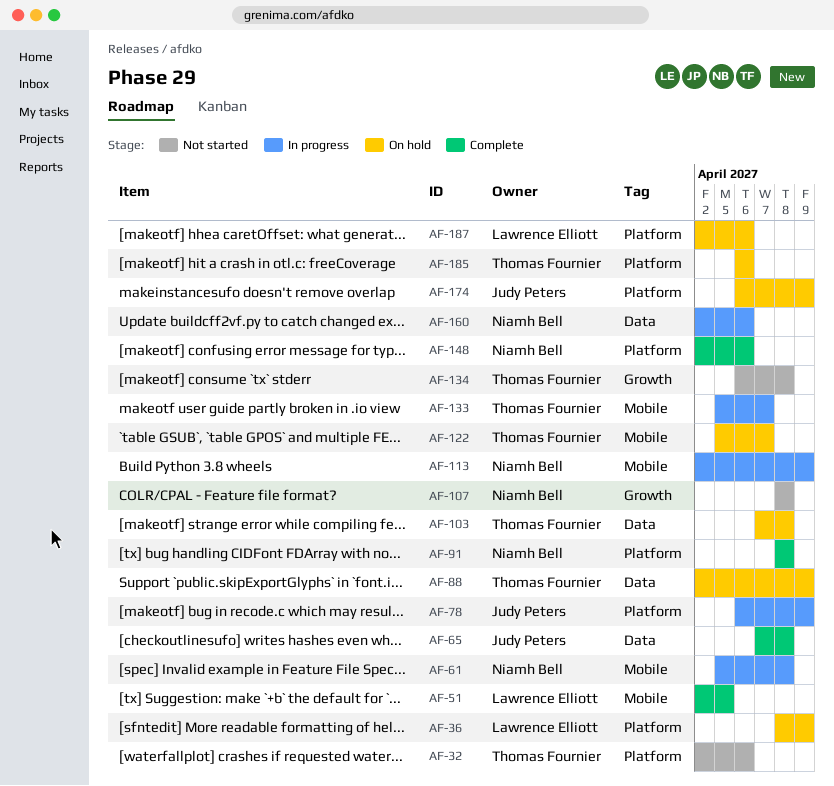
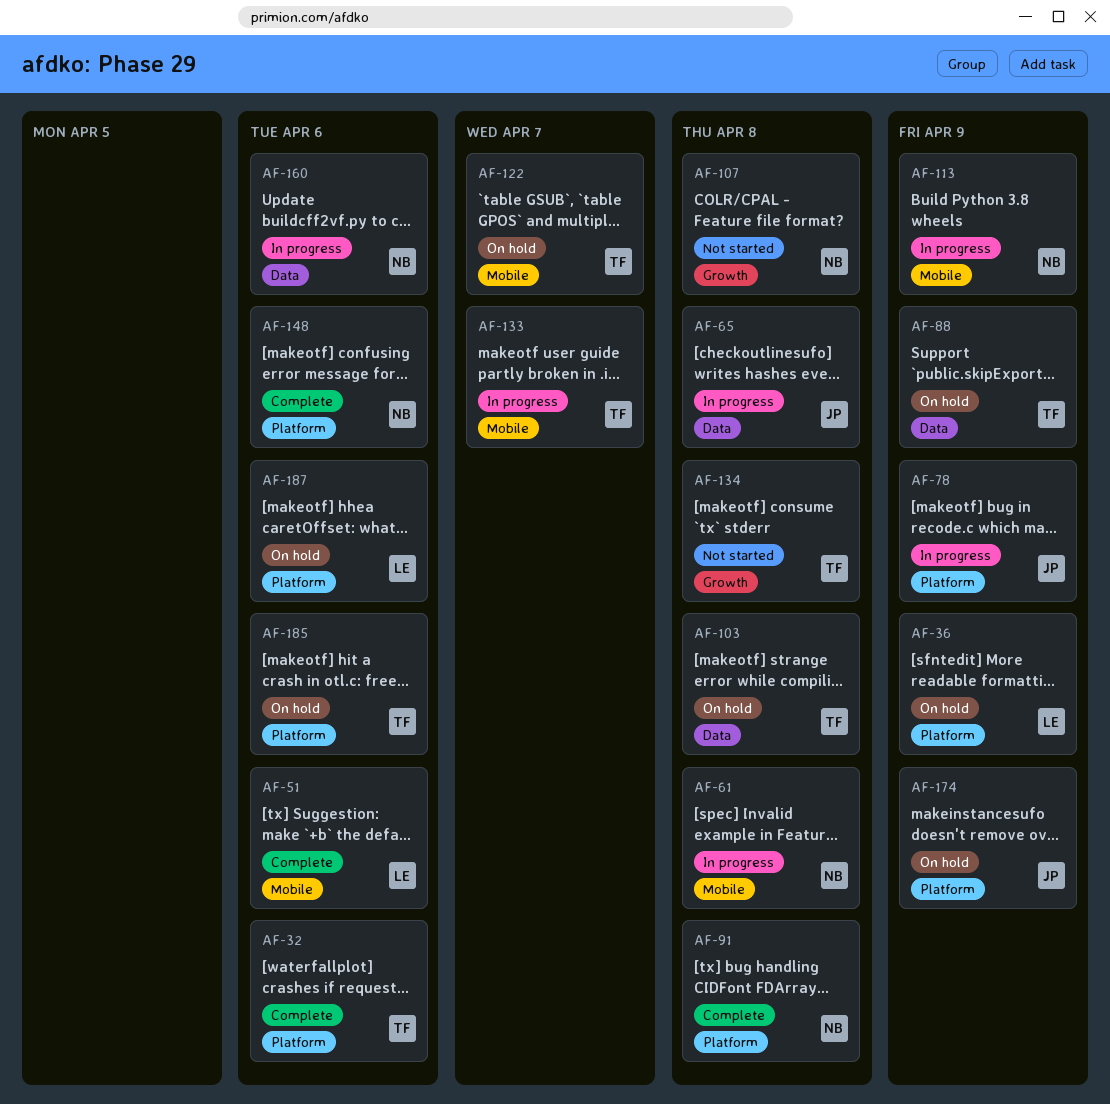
AF-32, status: Not started -> Complete
AF-51, due: Apr 5 -> Apr 6
AF-65, status: Complete -> In progress

